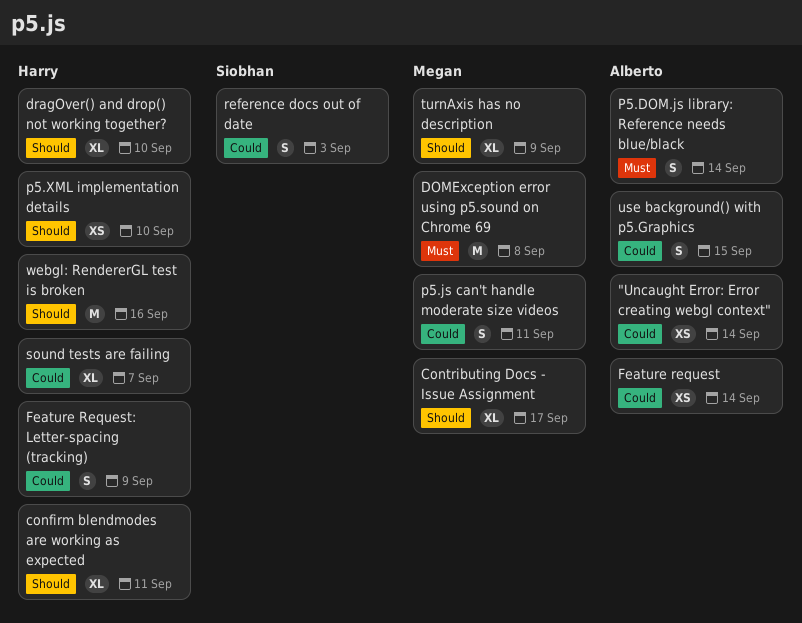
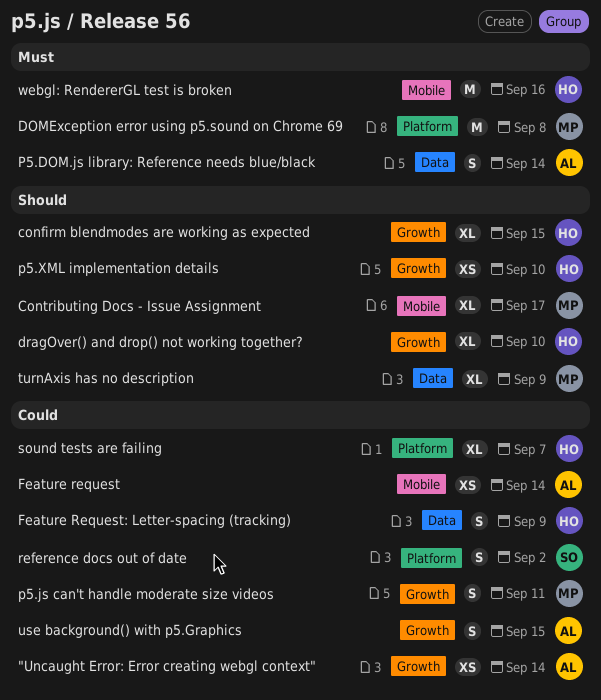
confirm blendmodes are working as expected, due: Sep 11 -> Sep 15
reference docs out of date, due: Sep 3 -> Sep 2
webgl: RendererGL test is broken, priority: Should -> Must

